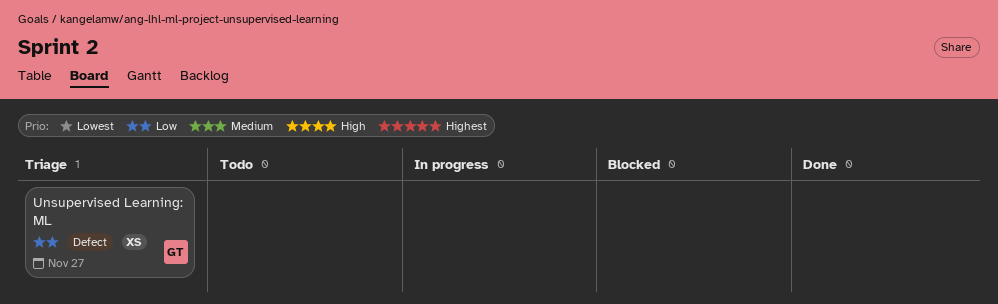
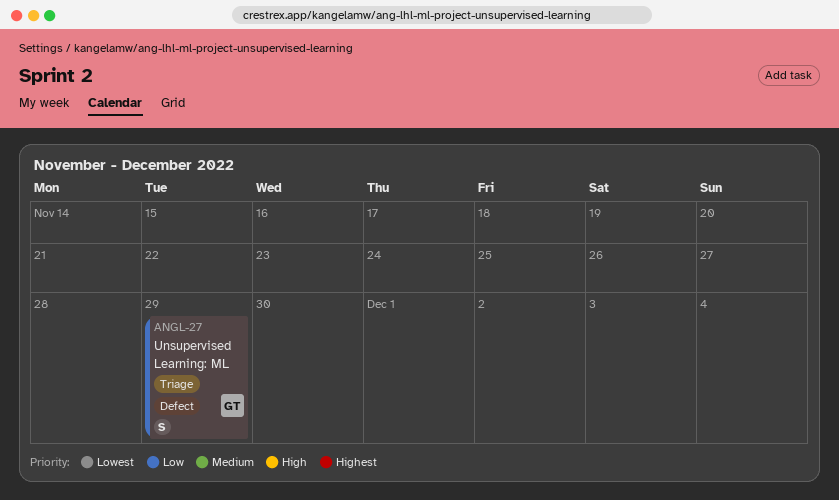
Unsupervised Learning: ML, estimate: XS -> S
Unsupervised Learning: ML, due: Nov 27 -> Nov 29

